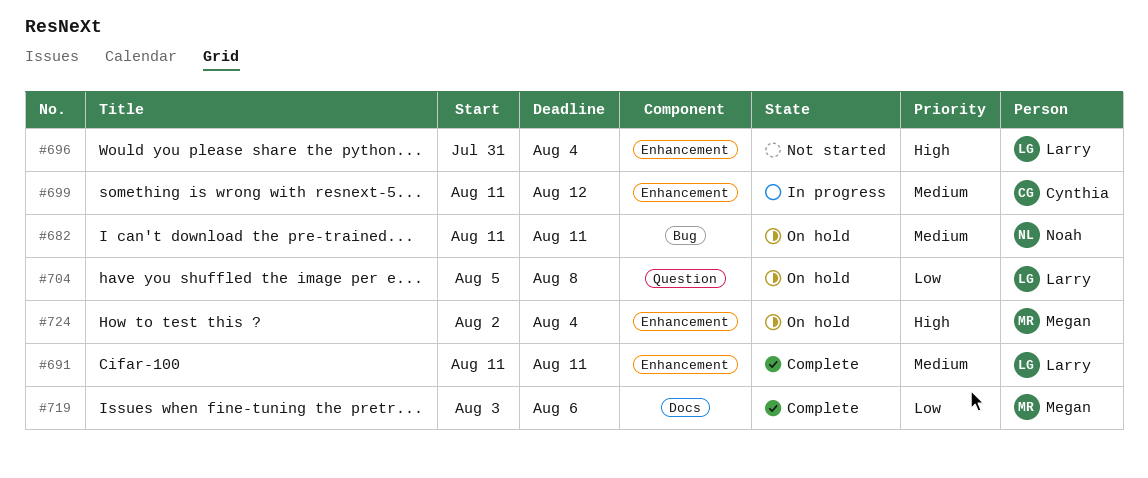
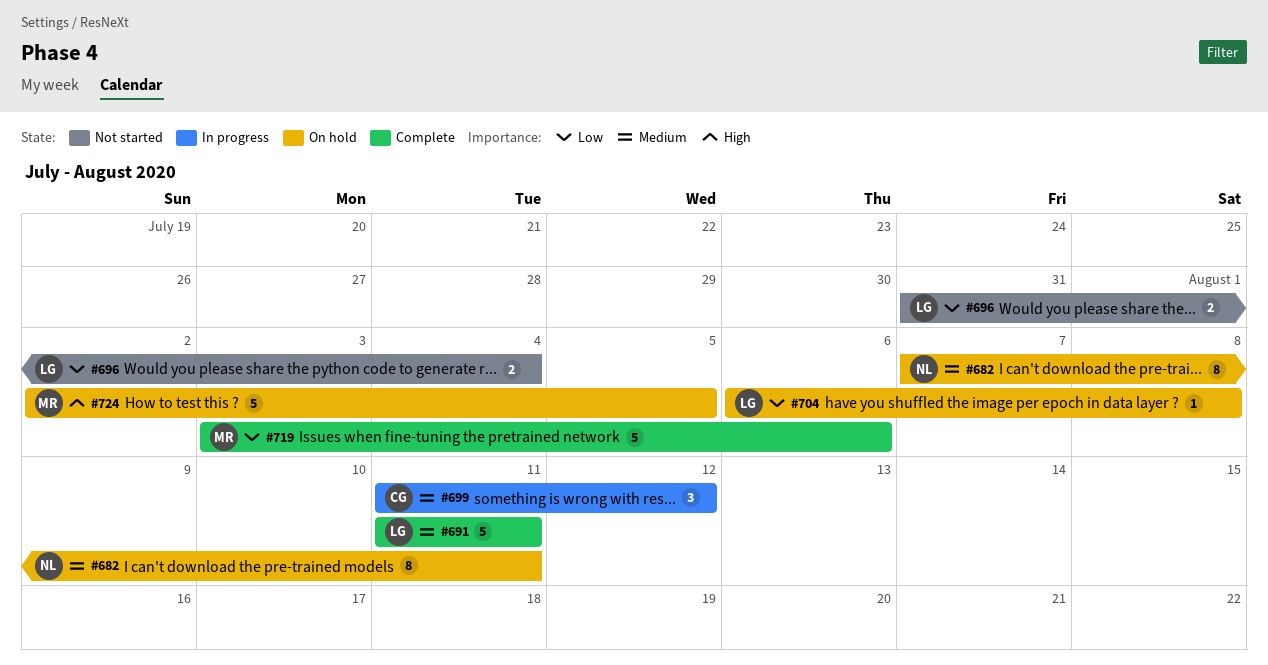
#682, start: Aug 11 -> Aug 7
#696, priority: High -> Low
#704, start: Aug 5 -> Aug 6
#724, due: Aug 4 -> Aug 5

